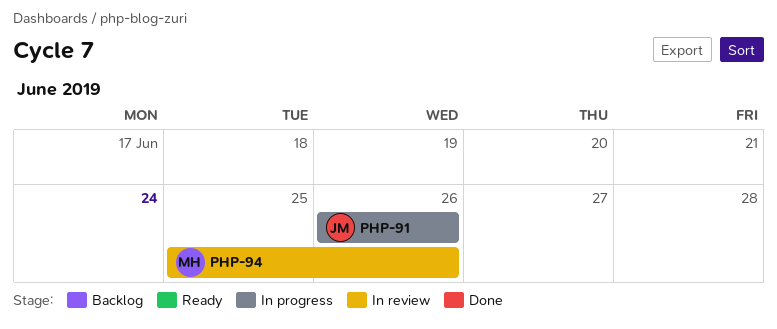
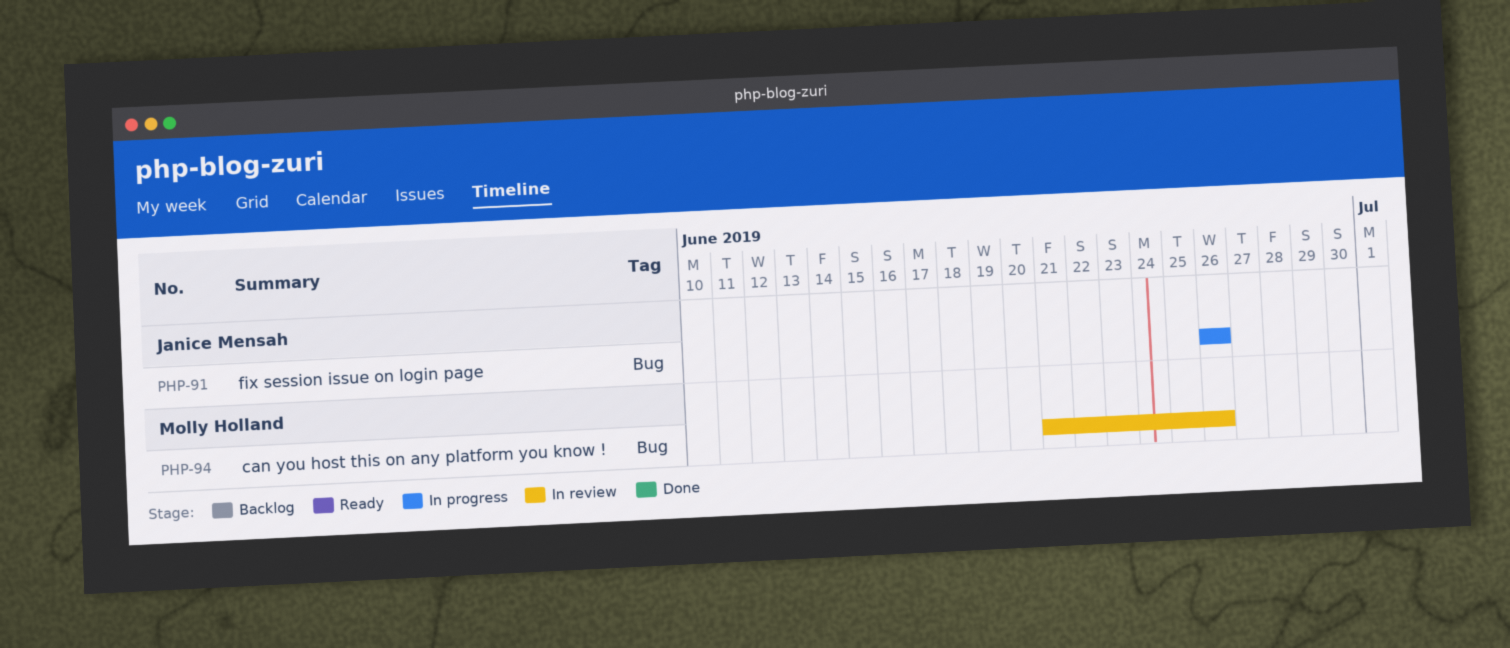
PHP-94, start: Jun 25 -> Jun 21

